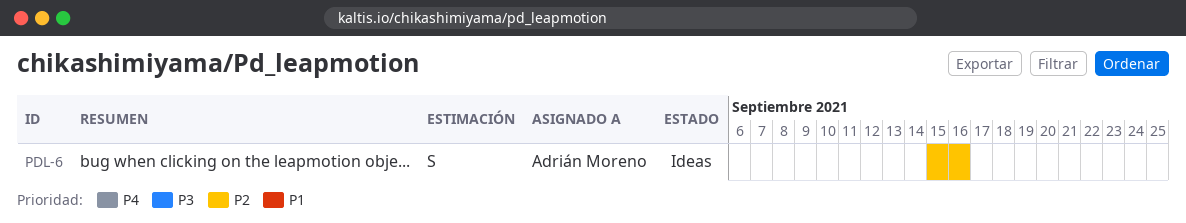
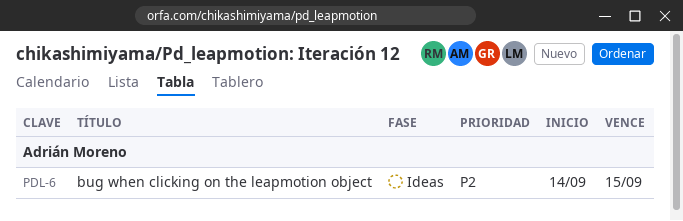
PDL-6, start: Sep 15 -> Sep 14
PDL-6, due: Sep 16 -> Sep 15

